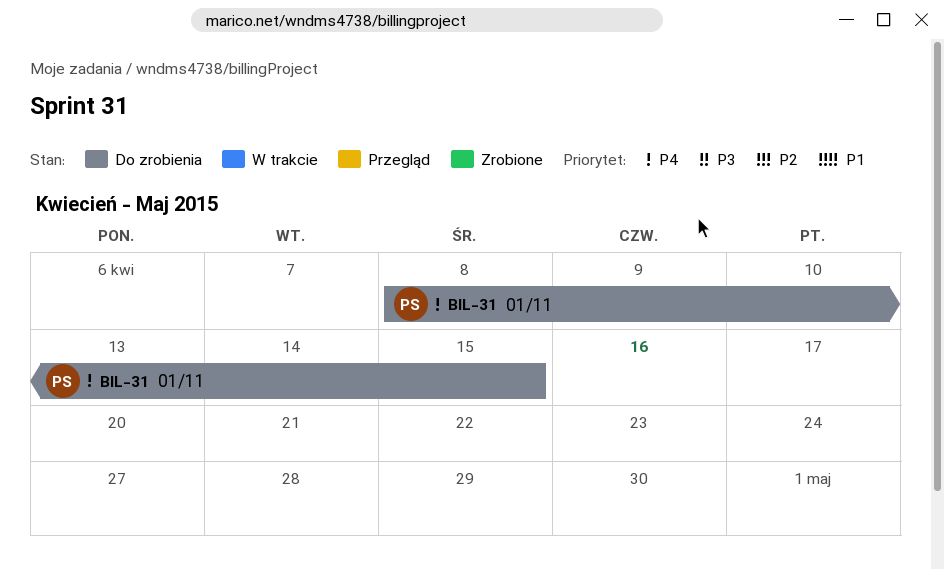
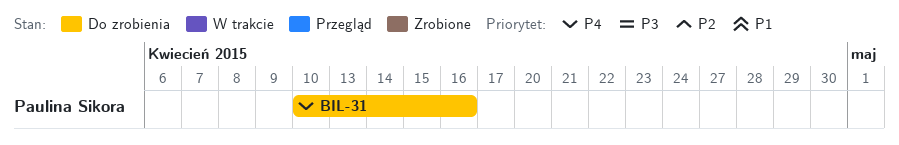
BIL-31, start: Apr 8 -> Apr 10
BIL-31, due: Apr 15 -> Apr 16

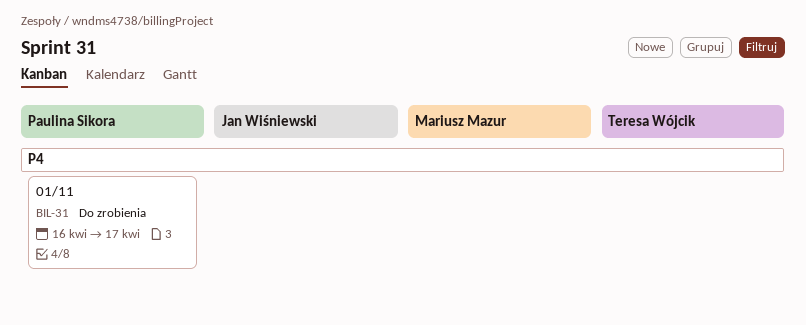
BIL-31, start: Apr 10 -> Apr 16
BIL-31, due: Apr 16 -> Apr 17

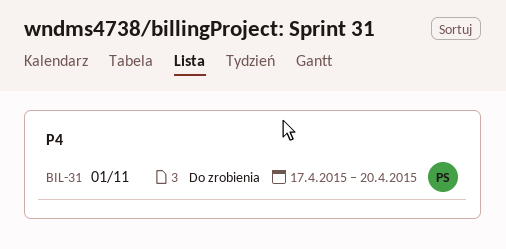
BIL-31, start: Apr 16 -> Apr 17
BIL-31, due: Apr 17 -> Apr 20

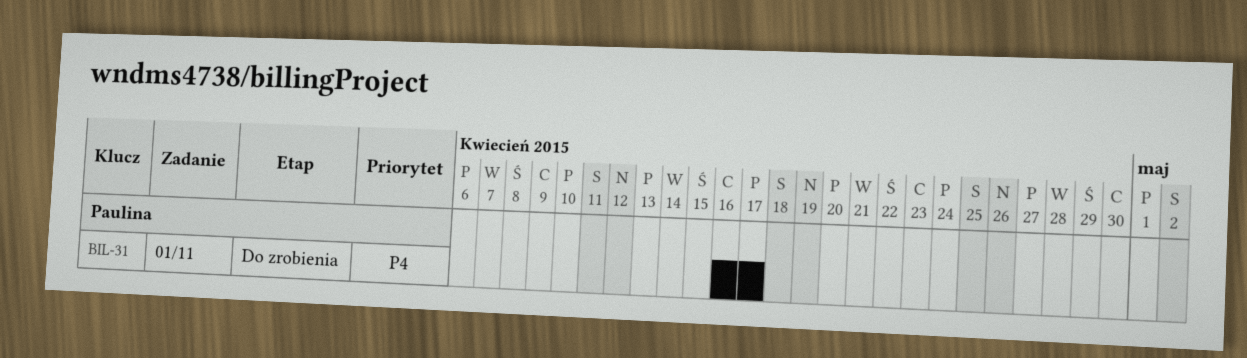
BIL-31, start: Apr 17 -> Apr 16
BIL-31, due: Apr 20 -> Apr 17

